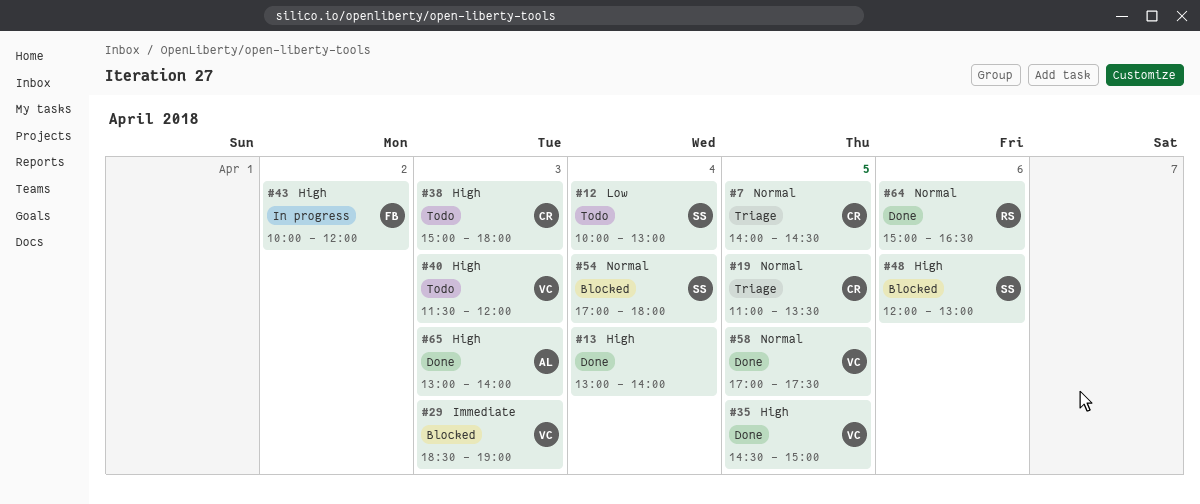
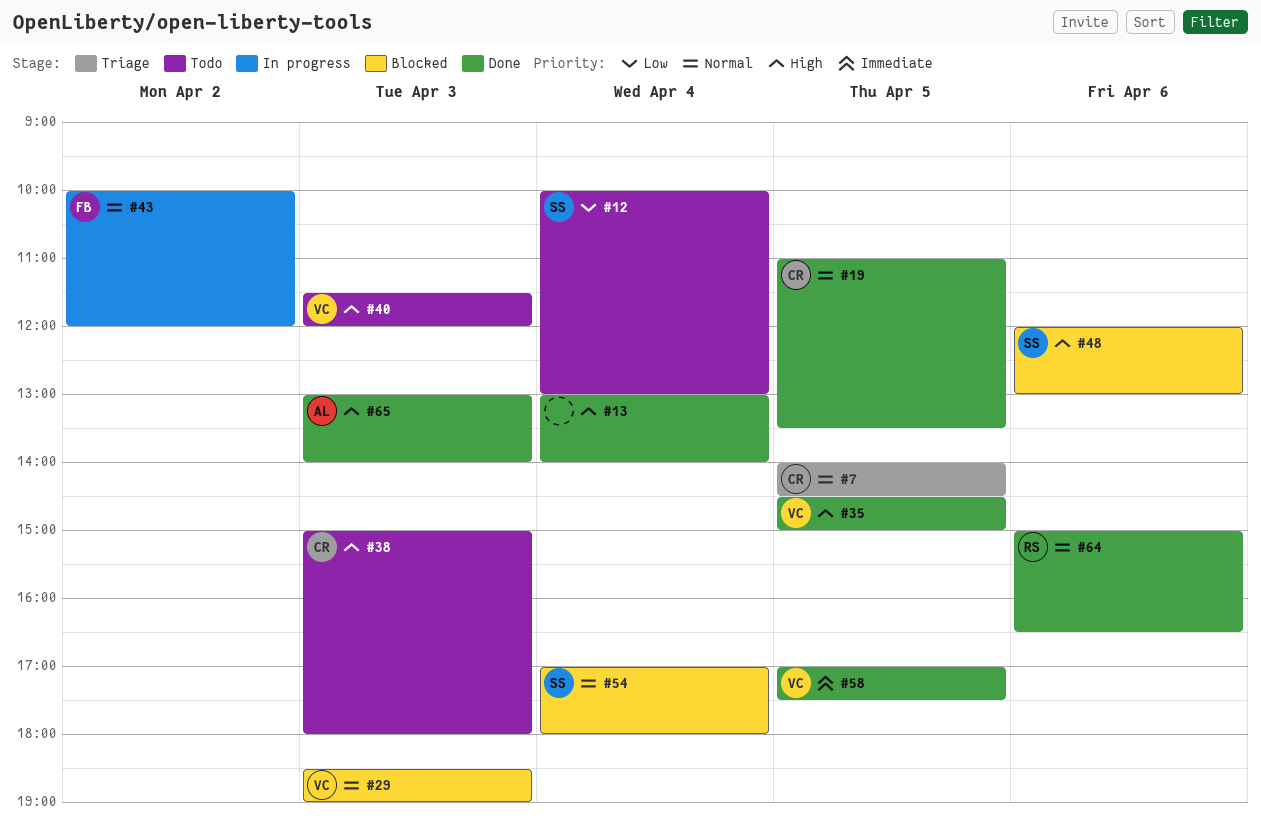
#19, status: Triage -> Done
#29, priority: Immediate -> Normal
#43, priority: High -> Normal
#58, priority: Normal -> Immediate

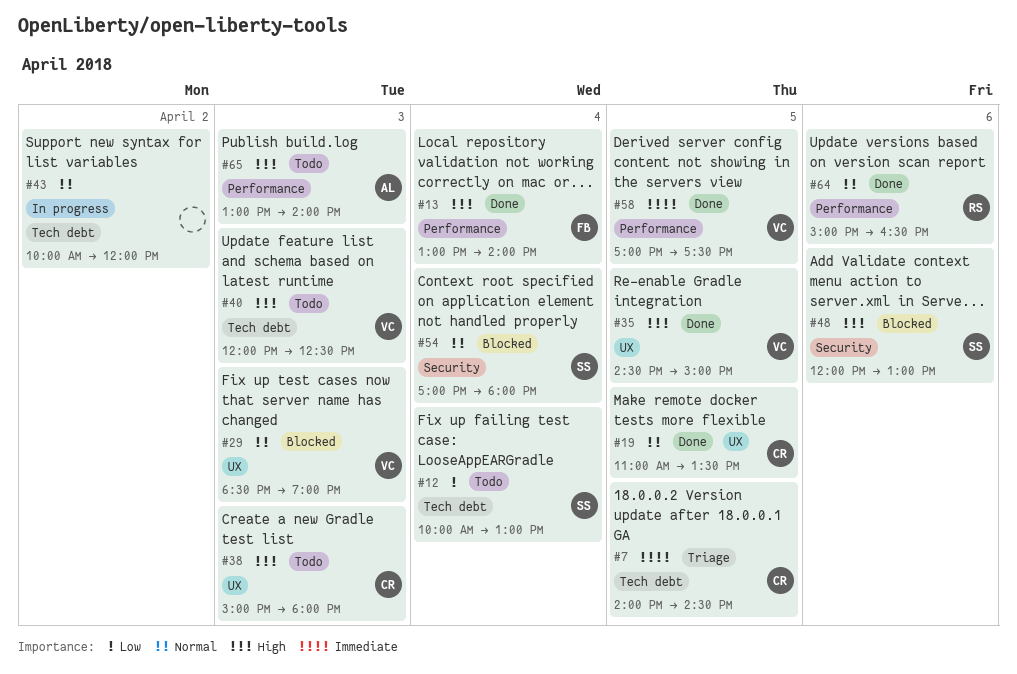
#7, priority: Normal -> Immediate
#13, owner: none -> FB
#40, begins: 11:30 -> 12:00
#40, ends: 12:00 -> 12:30
#43, owner: FB -> none
#65, status: Done -> Todo

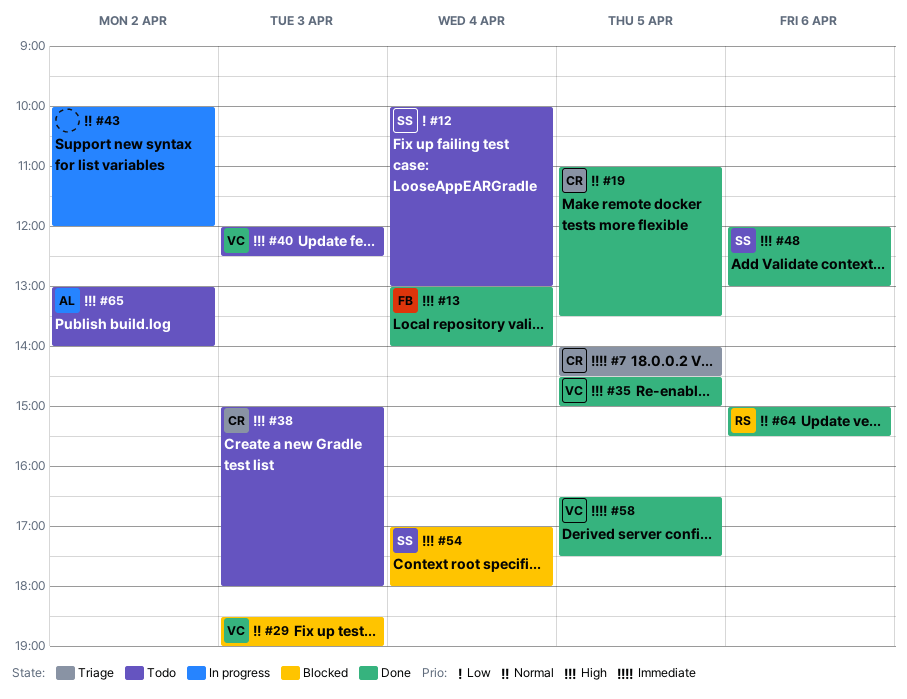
#48, status: Blocked -> Done
#54, priority: Normal -> High
#58, begins: 17:00 -> 16:30
#64, ends: 16:30 -> 15:30
#65, day: Apr 3 -> Apr 2

